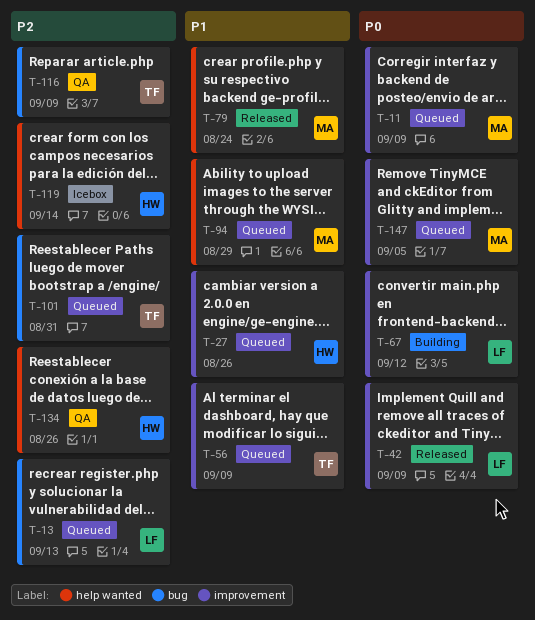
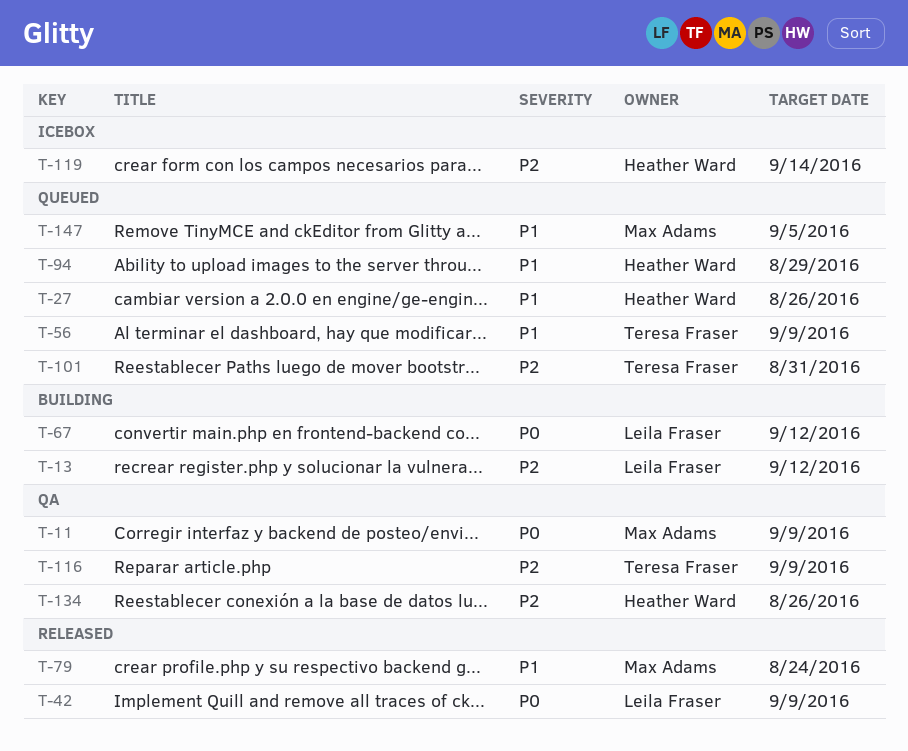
T-11, status: Queued -> QA
T-13, status: Queued -> Building
T-13, due: Sep 13 -> Sep 12
T-94, owner: Max Adams -> Heather Ward
T-147, priority: P0 -> P1

